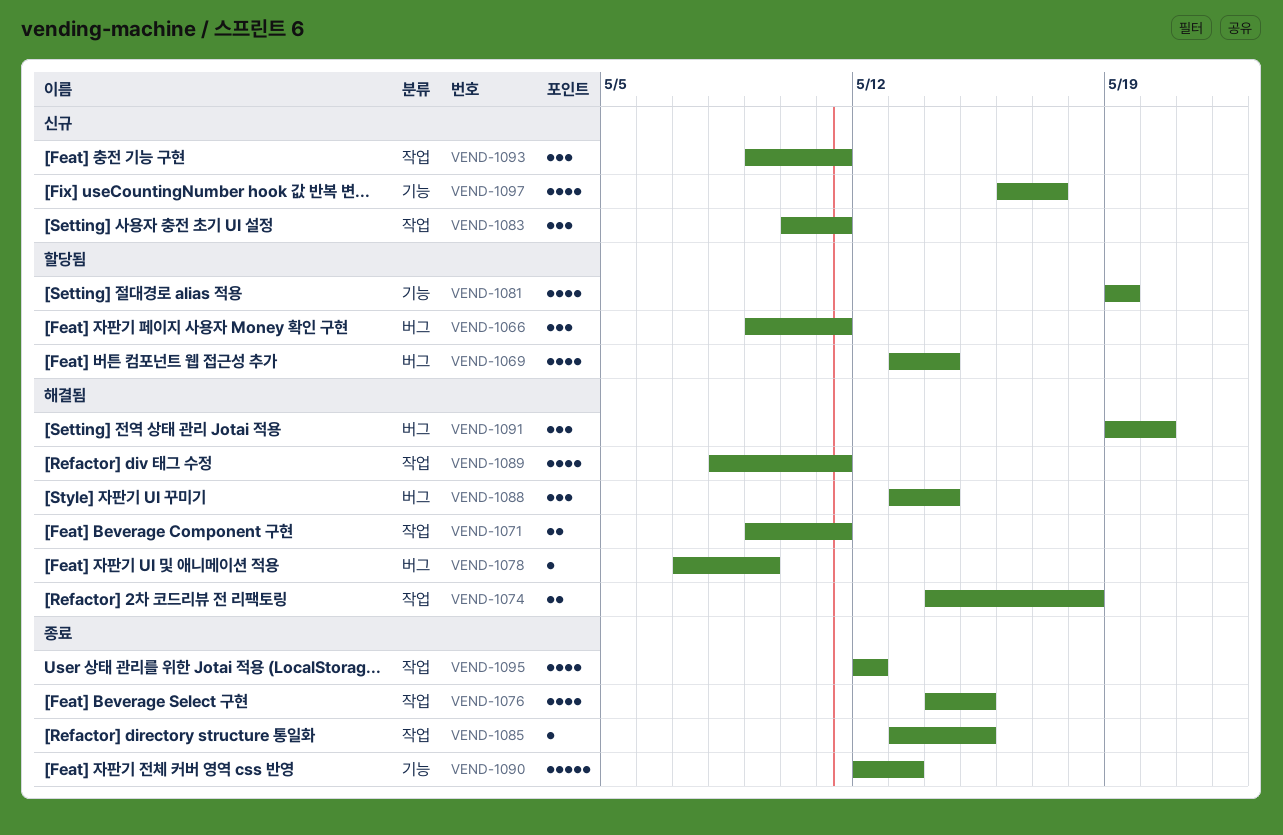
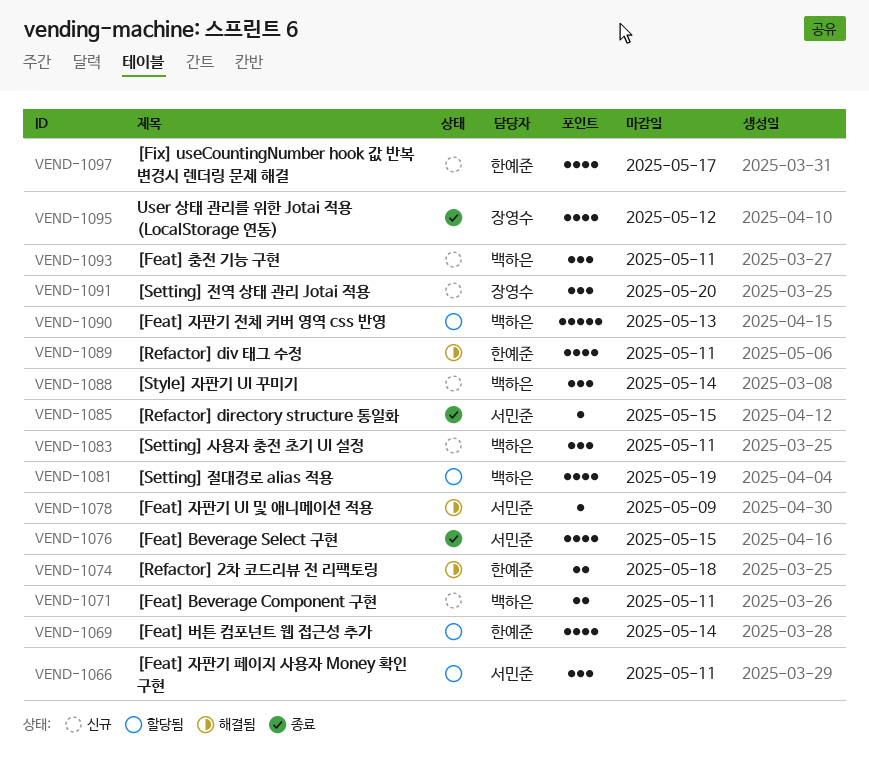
VEND-1071, status: 해결됨 -> 신규
VEND-1088, status: 해결됨 -> 신규
VEND-1090, status: 종료 -> 할당됨
VEND-1091, status: 해결됨 -> 신규

